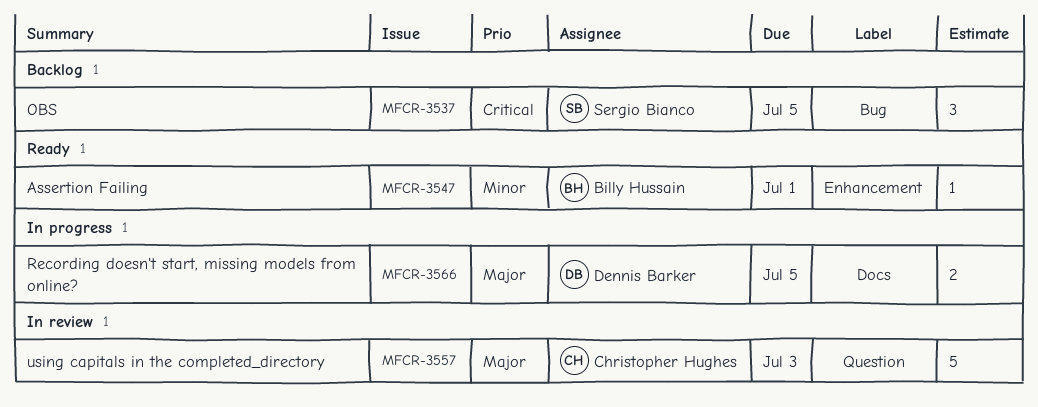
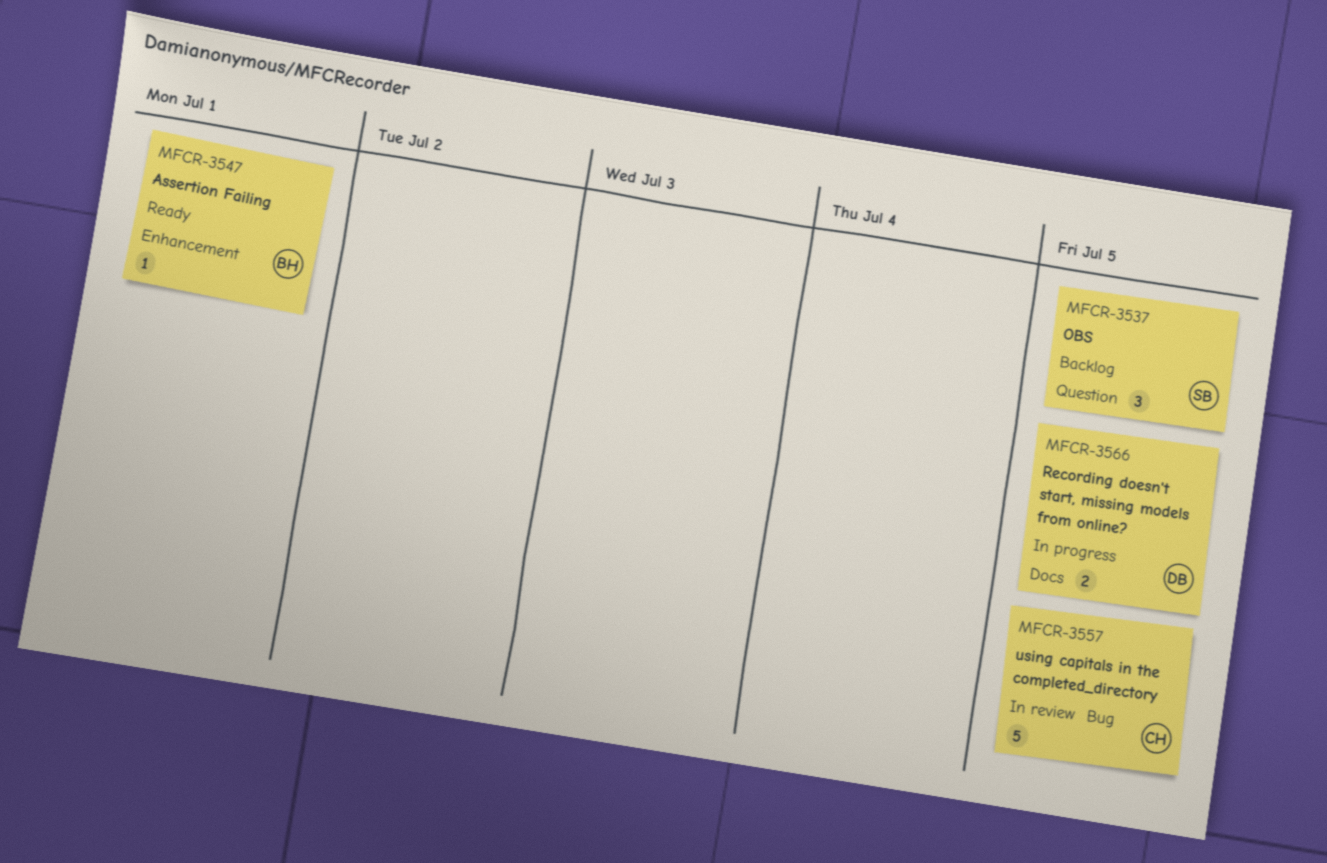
MFCR-3537, label: Bug -> Question
MFCR-3557, label: Question -> Bug
MFCR-3557, due: Jul 3 -> Jul 5

